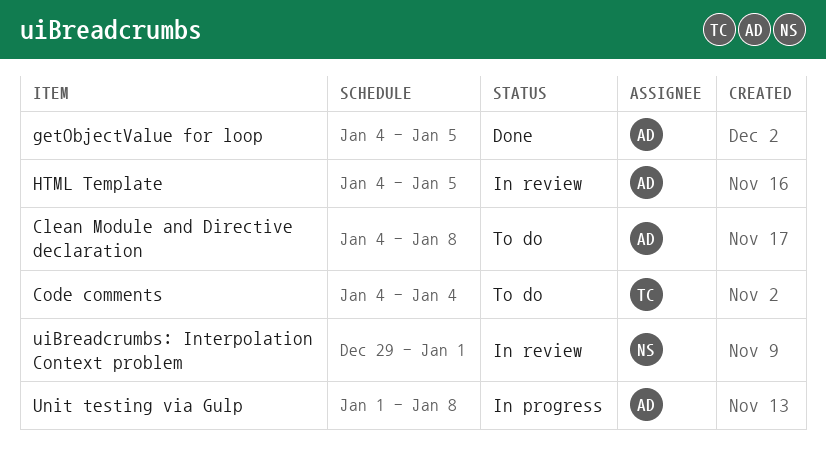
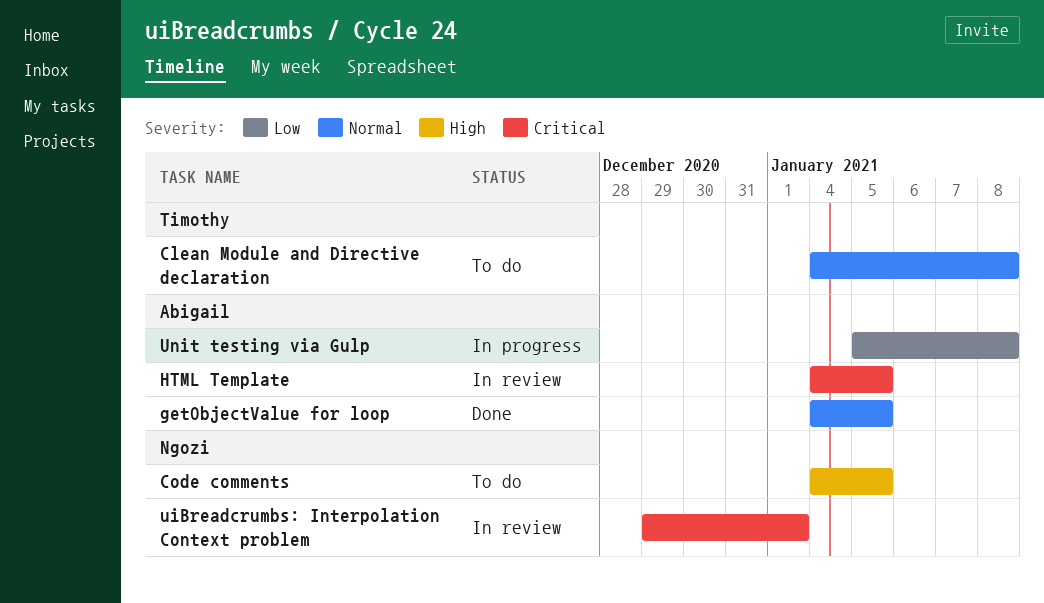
Clean Module and Directive declaration, owner: Abigail -> Timothy
Code comments, owner: Timothy -> Ngozi
Code comments, due: Jan 4 -> Jan 5
Unit testing via Gulp, start: Jan 1 -> Jan 5

